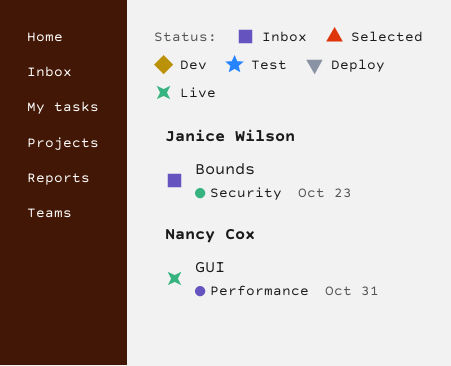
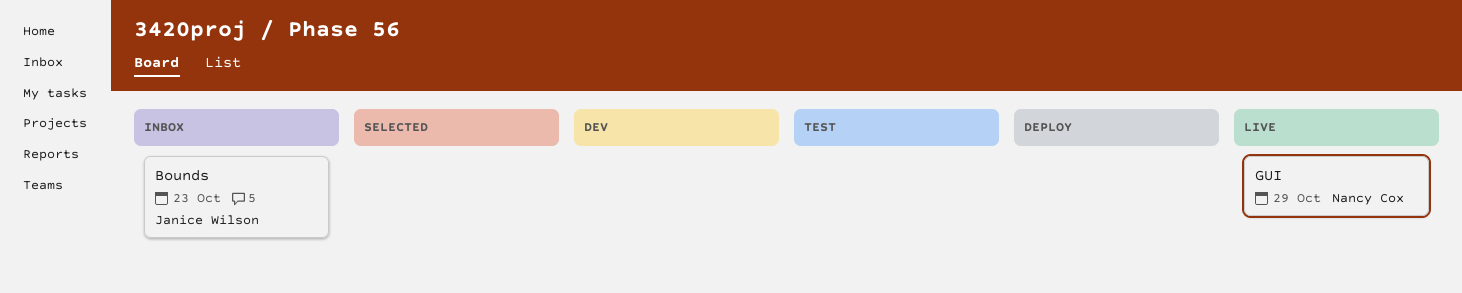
GUI, due: Oct 31 -> Oct 29

